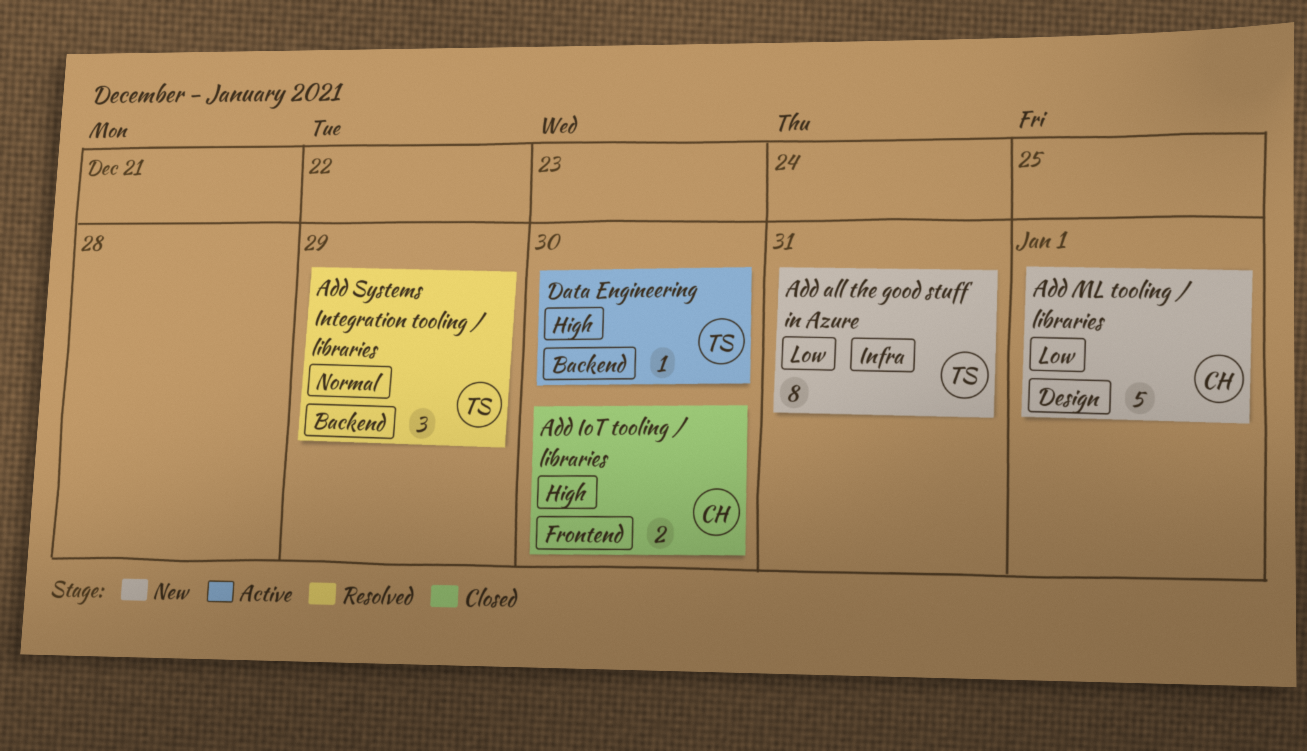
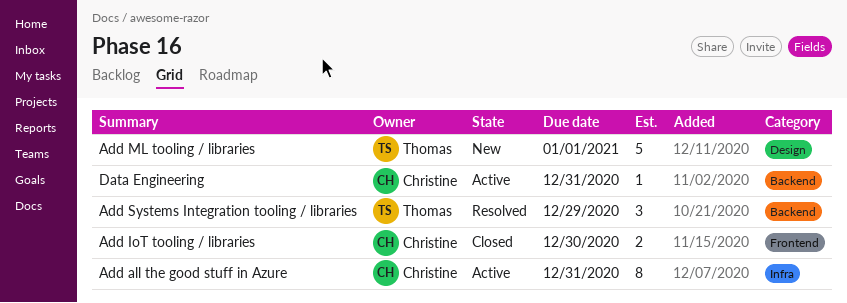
Add all the good stuff in Azure, status: New -> Active
Add all the good stuff in Azure, owner: Thomas -> Christine
Add ML tooling / libraries, owner: Christine -> Thomas
Data Engineering, owner: Thomas -> Christine
Data Engineering, due: Dec 30 -> Dec 31

